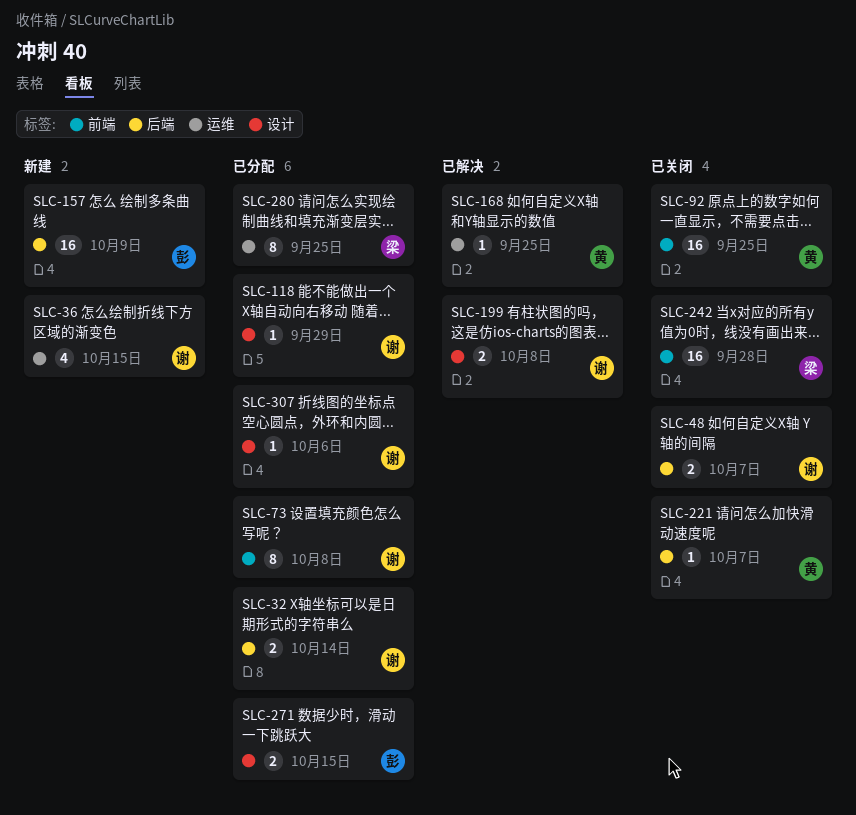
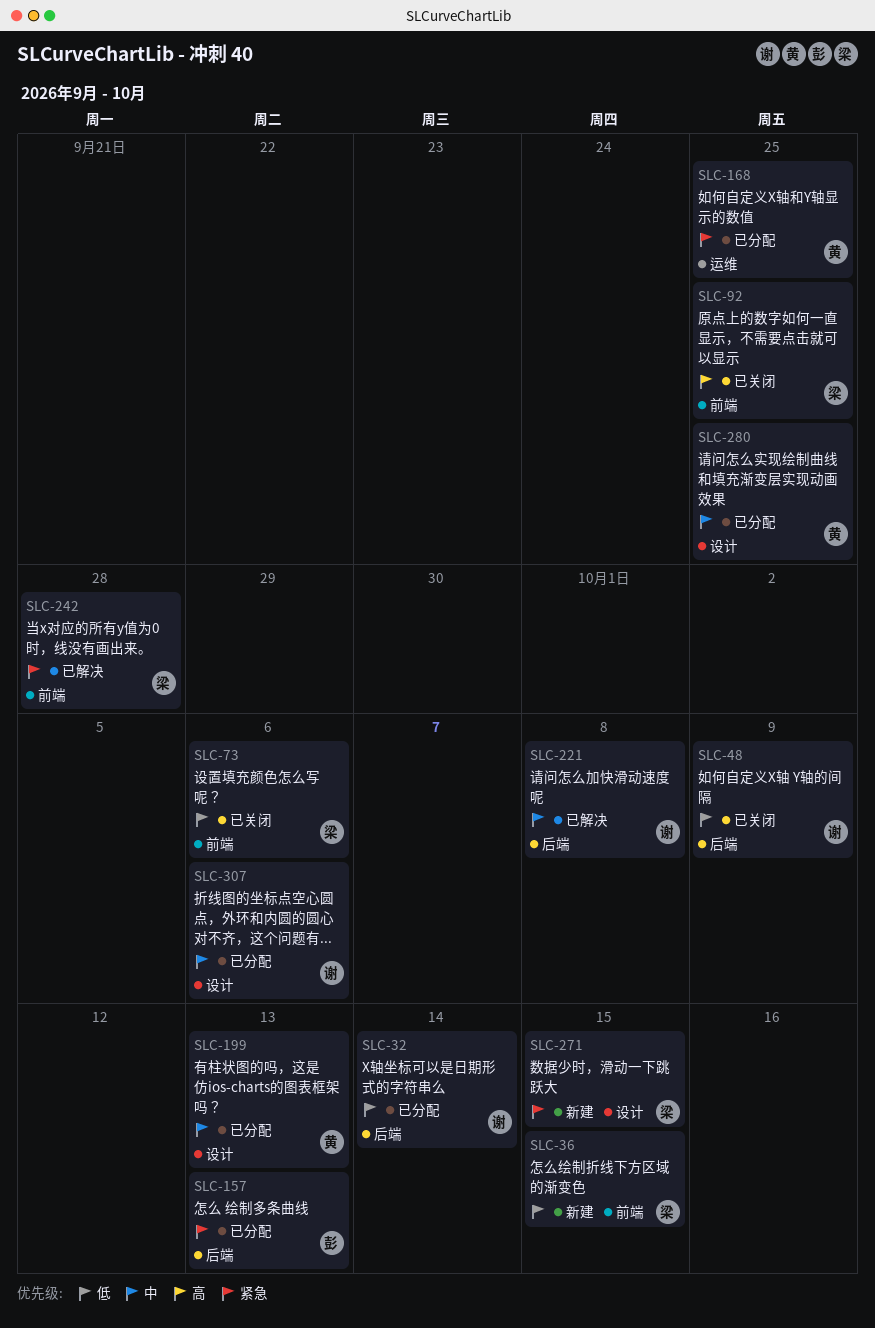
SLC-36, owner: 谢 -> 梁
SLC-36, label: 运维 -> 前端
SLC-48, due: Oct 7 -> Oct 9
SLC-73, status: 已分配 -> 已关闭
SLC-73, owner: 谢 -> 梁
SLC-73, due: Oct 8 -> Oct 6
SLC-92, owner: 黄 -> 梁
SLC-118: present -> none
SLC-157, status: 新建 -> 已分配
SLC-157, due: Oct 9 -> Oct 13
SLC-168, status: 已解决 -> 已分配
SLC-199, status: 已解决 -> 已分配
SLC-199, owner: 谢 -> 黄
SLC-199, due: Oct 8 -> Oct 13
SLC-221, status: 已关闭 -> 已解决
SLC-221, owner: 黄 -> 谢
SLC-221, due: Oct 7 -> Oct 8
SLC-242, status: 已关闭 -> 已解决
SLC-271, status: 已分配 -> 新建
SLC-271, owner: 彭 -> 梁
SLC-280, owner: 梁 -> 黄
SLC-280, label: 运维 -> 设计

